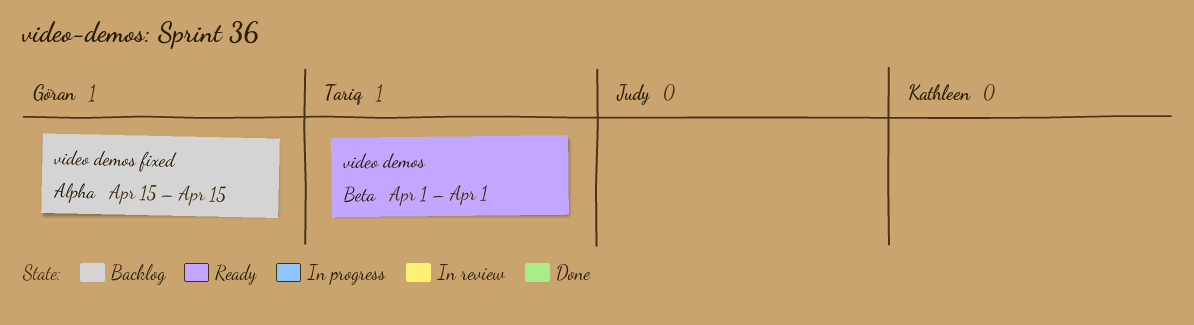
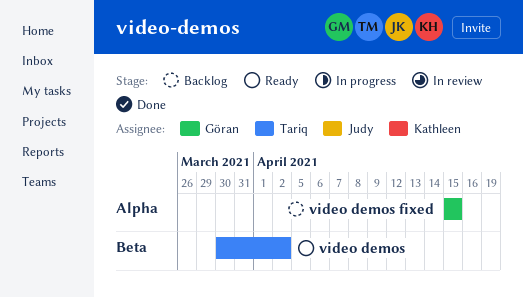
video demos, start: Apr 1 -> Mar 30
video demos, due: Apr 1 -> Apr 2

